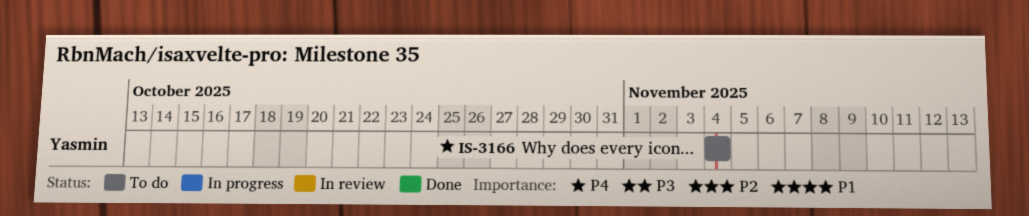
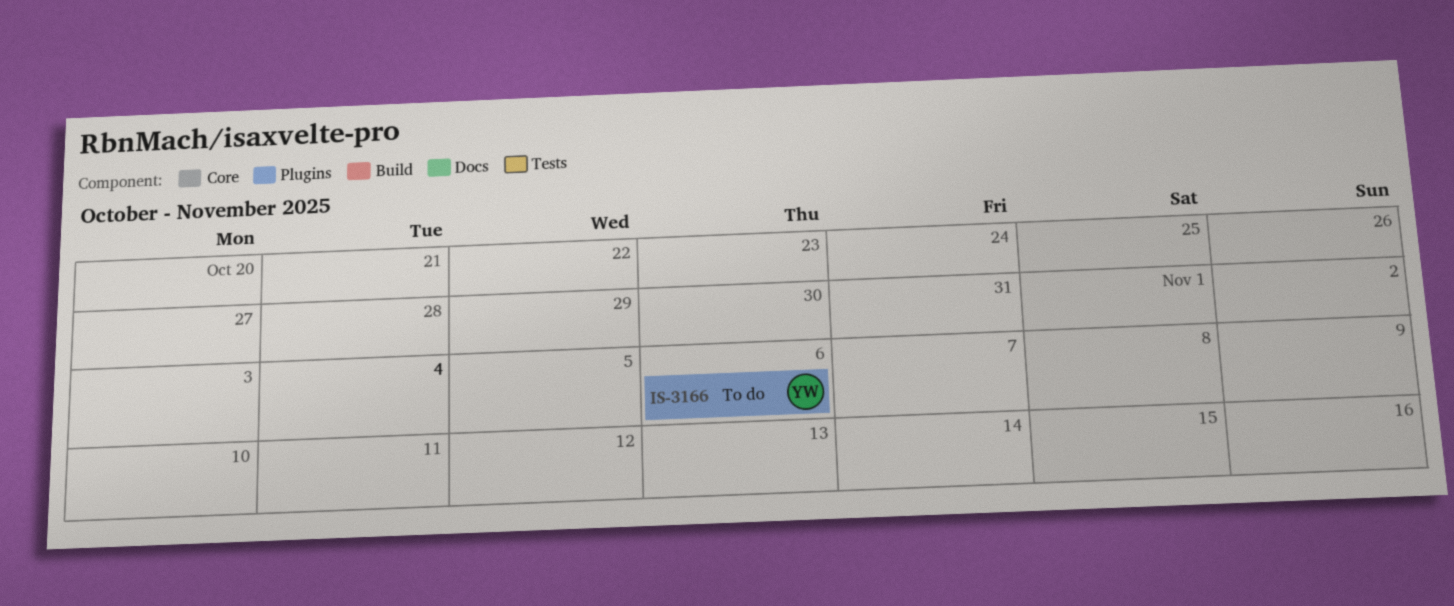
IS-3166, due: Nov 4 -> Nov 6

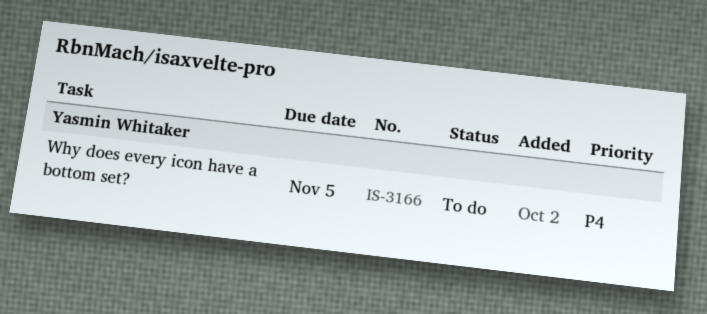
IS-3166, due: Nov 6 -> Nov 5

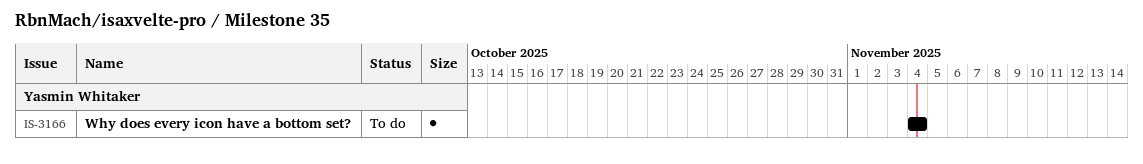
IS-3166, due: Nov 5 -> Nov 4

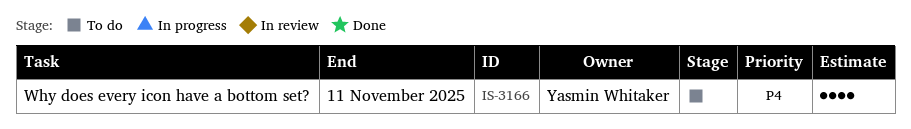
IS-3166, estimate: 1 -> 4
IS-3166, due: Nov 4 -> Nov 11

